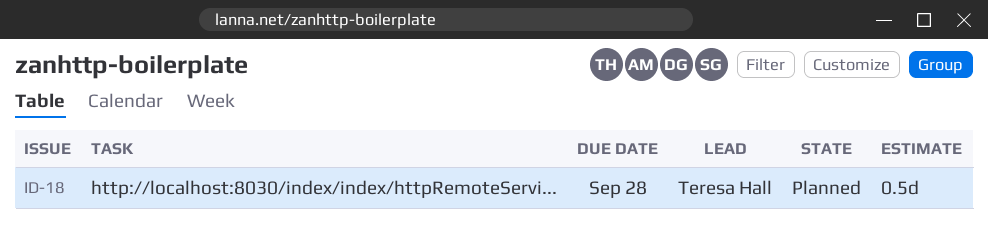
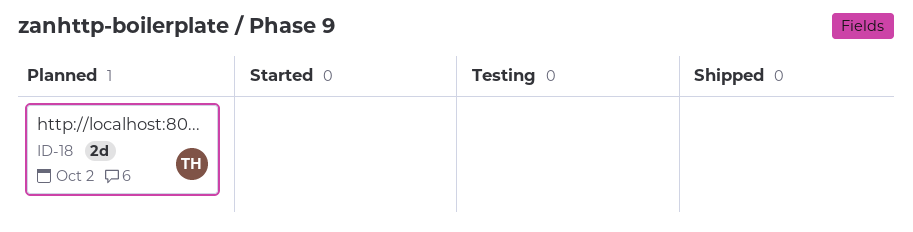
ID-18, estimate: 0.5d -> 2d
ID-18, due: Sep 28 -> Oct 2

